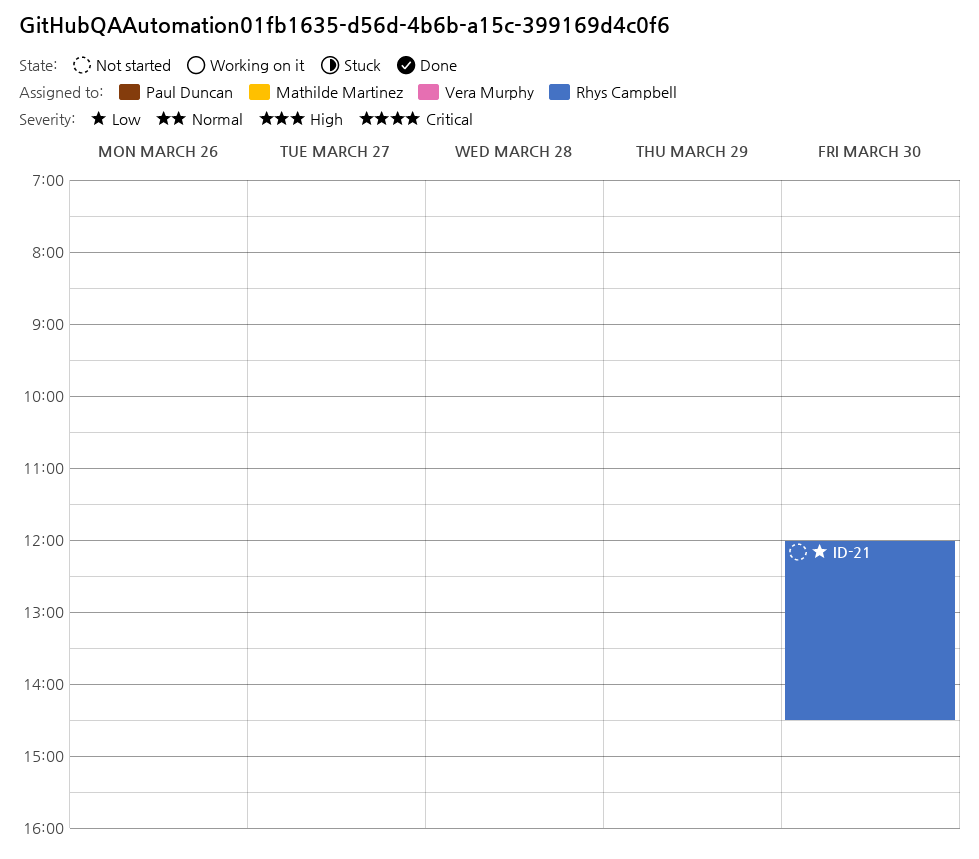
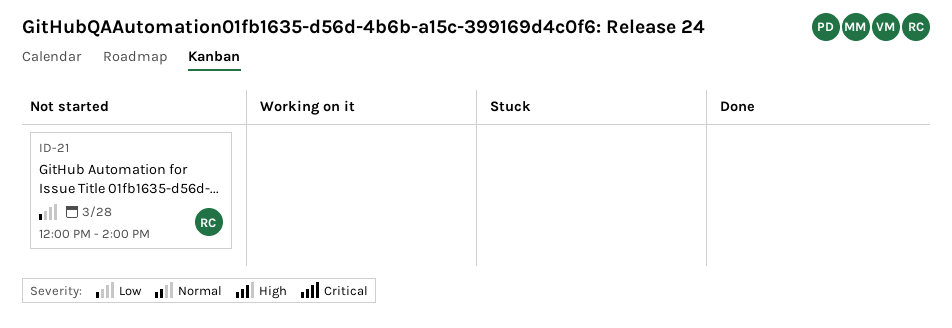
ID-21, day: Mar 30 -> Mar 28
ID-21, ends: 14:30 -> 14:00

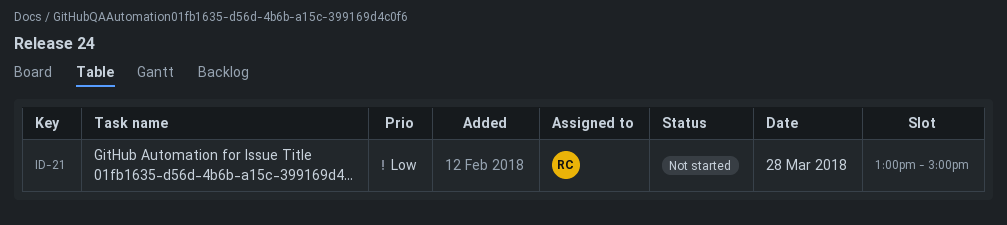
ID-21, begins: 12:00 -> 13:00
ID-21, ends: 14:00 -> 15:00

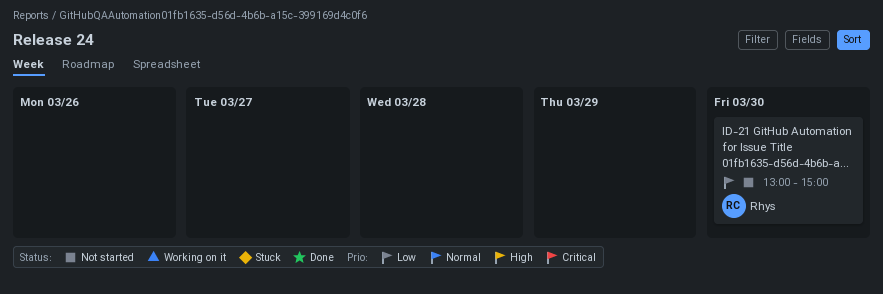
ID-21, day: Mar 28 -> Mar 30

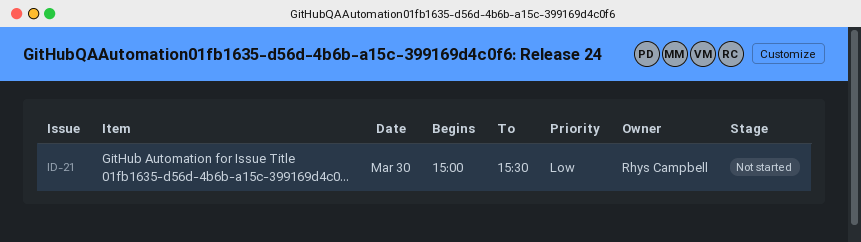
ID-21, begins: 13:00 -> 15:00
ID-21, ends: 15:00 -> 15:30

